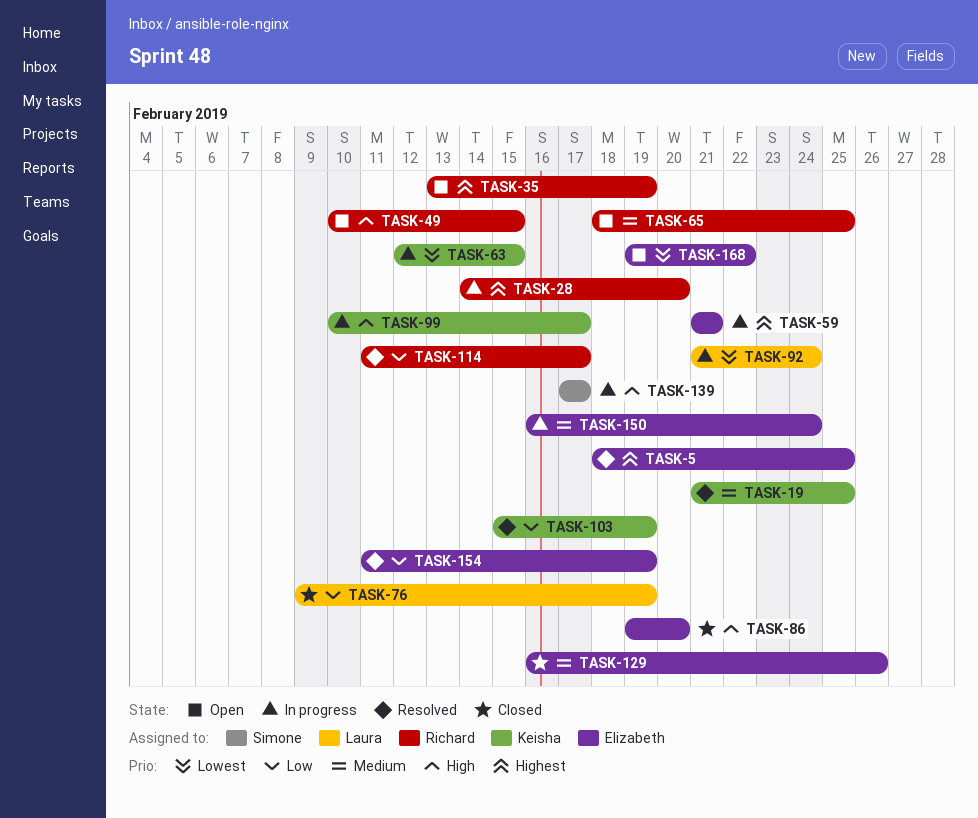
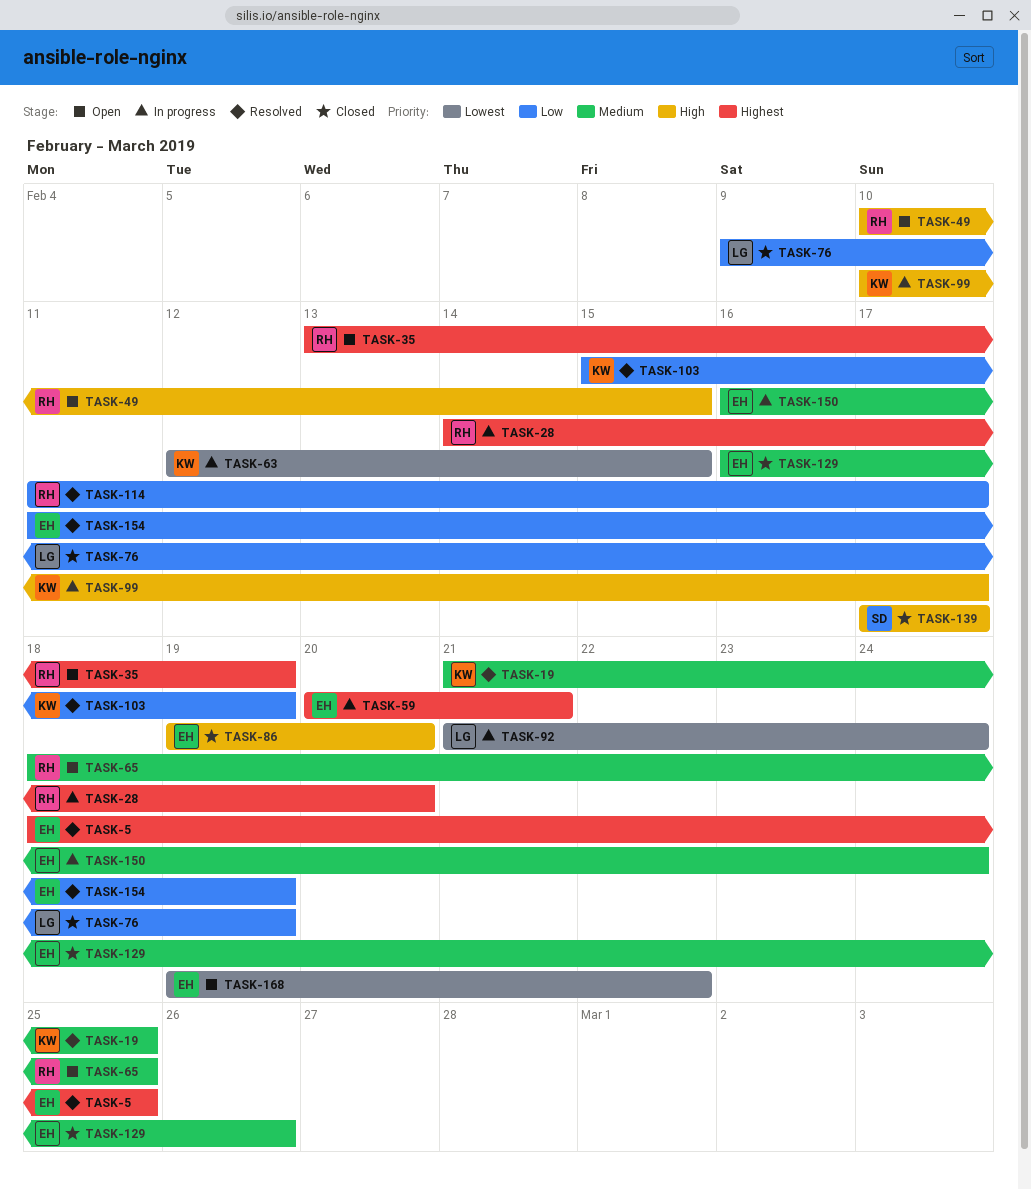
TASK-59, start: Feb 21 -> Feb 20
TASK-139, status: In progress -> Closed

